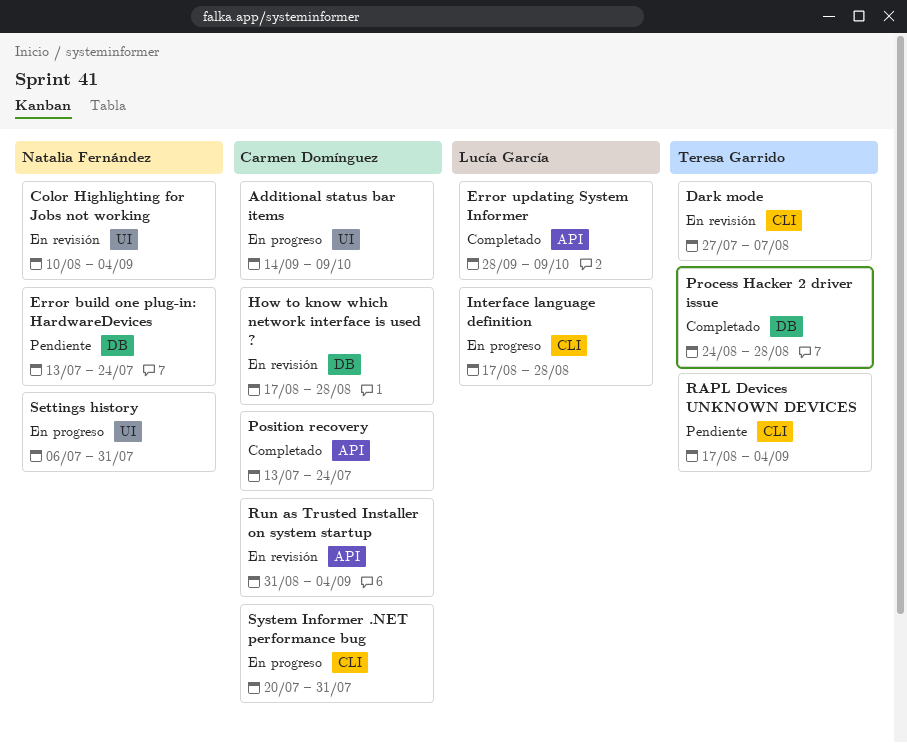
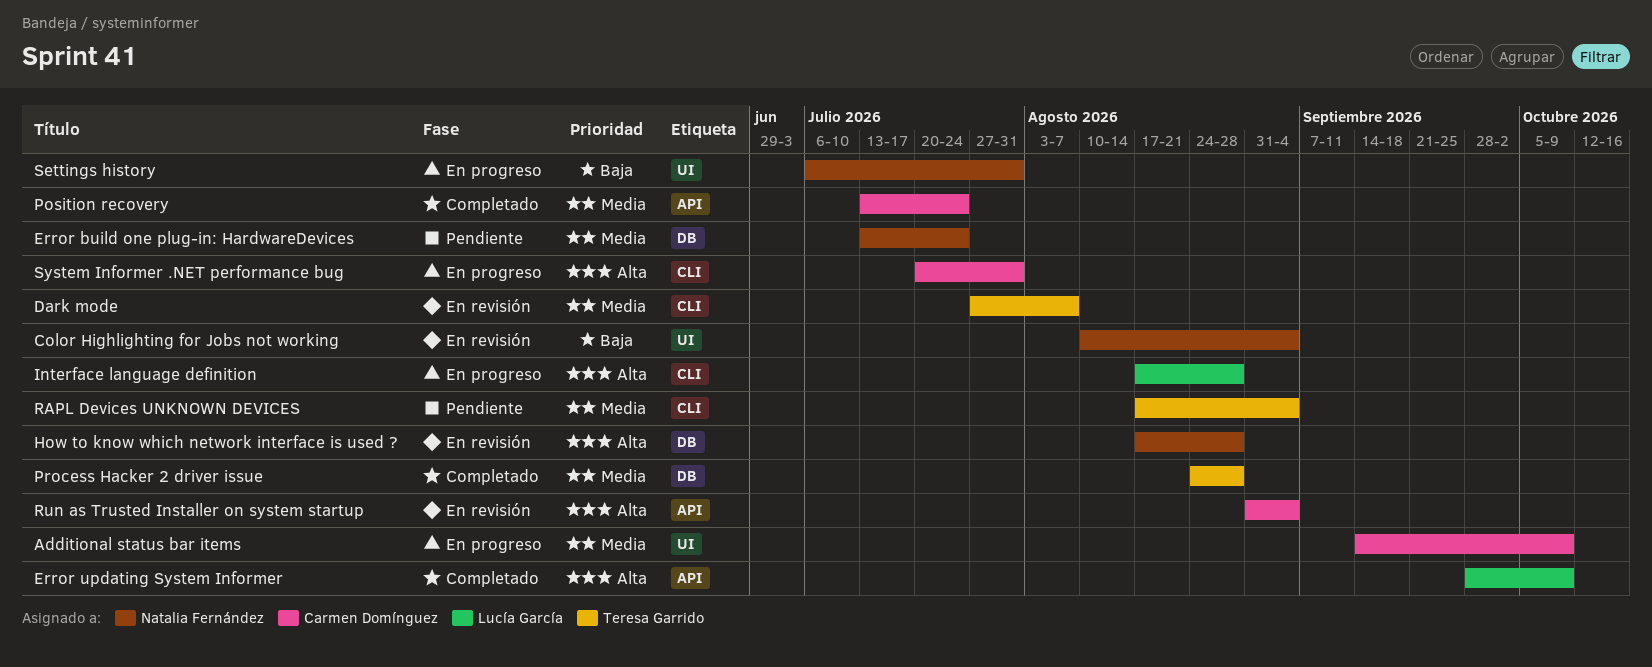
How to know which network interface is used ?, owner: Carmen Domínguez -> Natalia Fernández

